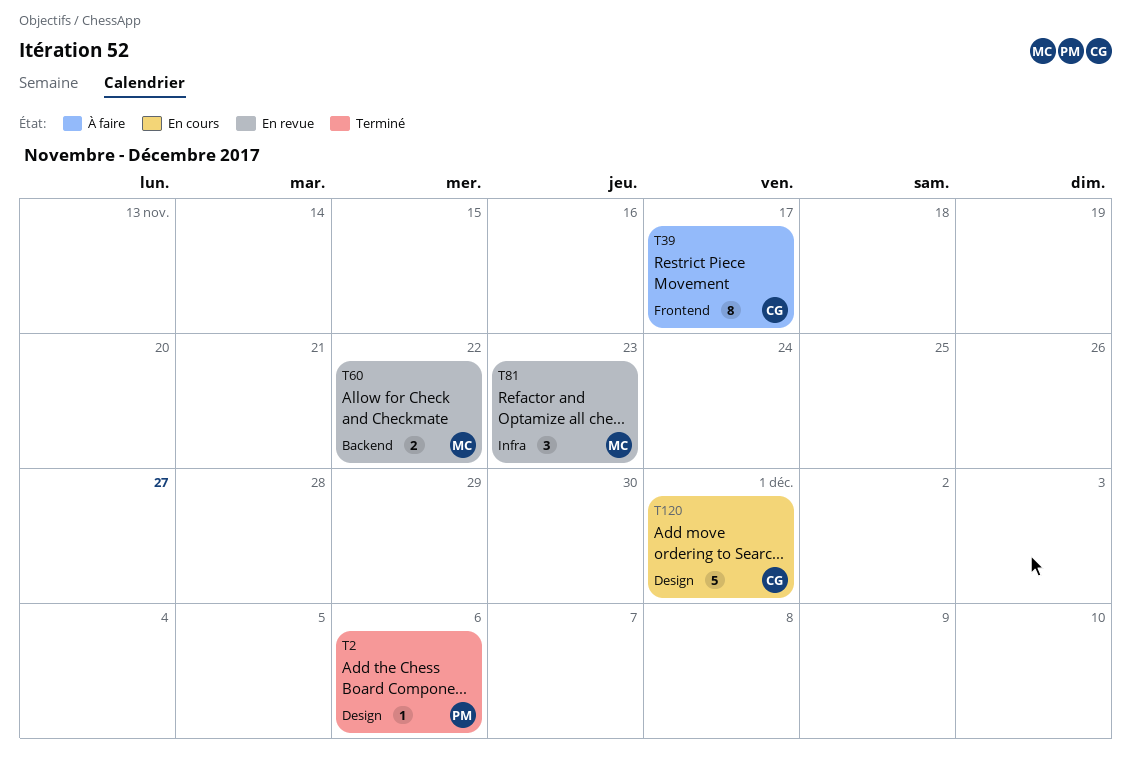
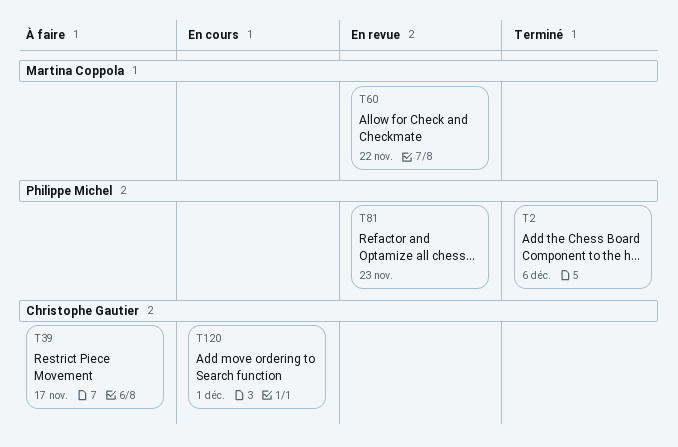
T81, owner: Martina Coppola -> Philippe Michel

